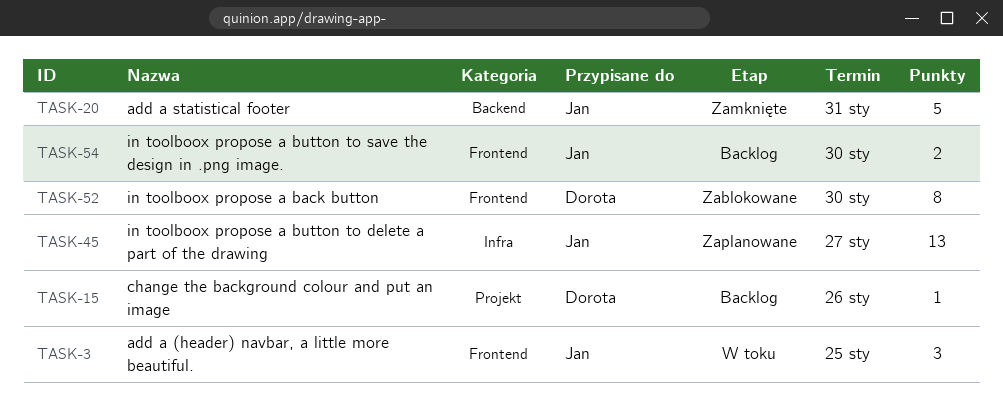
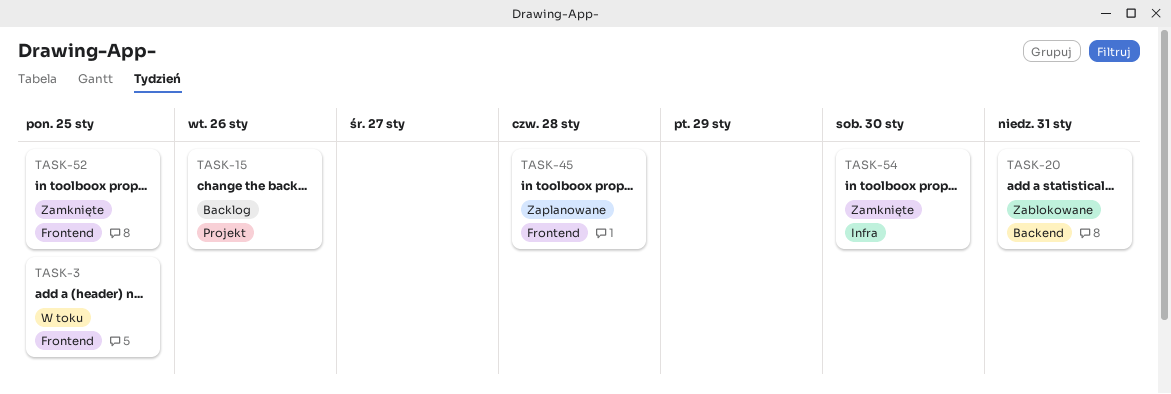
TASK-20, status: Zamknięte -> Zablokowane
TASK-45, label: Infra -> Frontend
TASK-45, due: Jan 27 -> Jan 28
TASK-52, status: Zablokowane -> Zamknięte
TASK-52, due: Jan 30 -> Jan 25
TASK-54, status: Backlog -> Zamknięte
TASK-54, label: Frontend -> Infra

